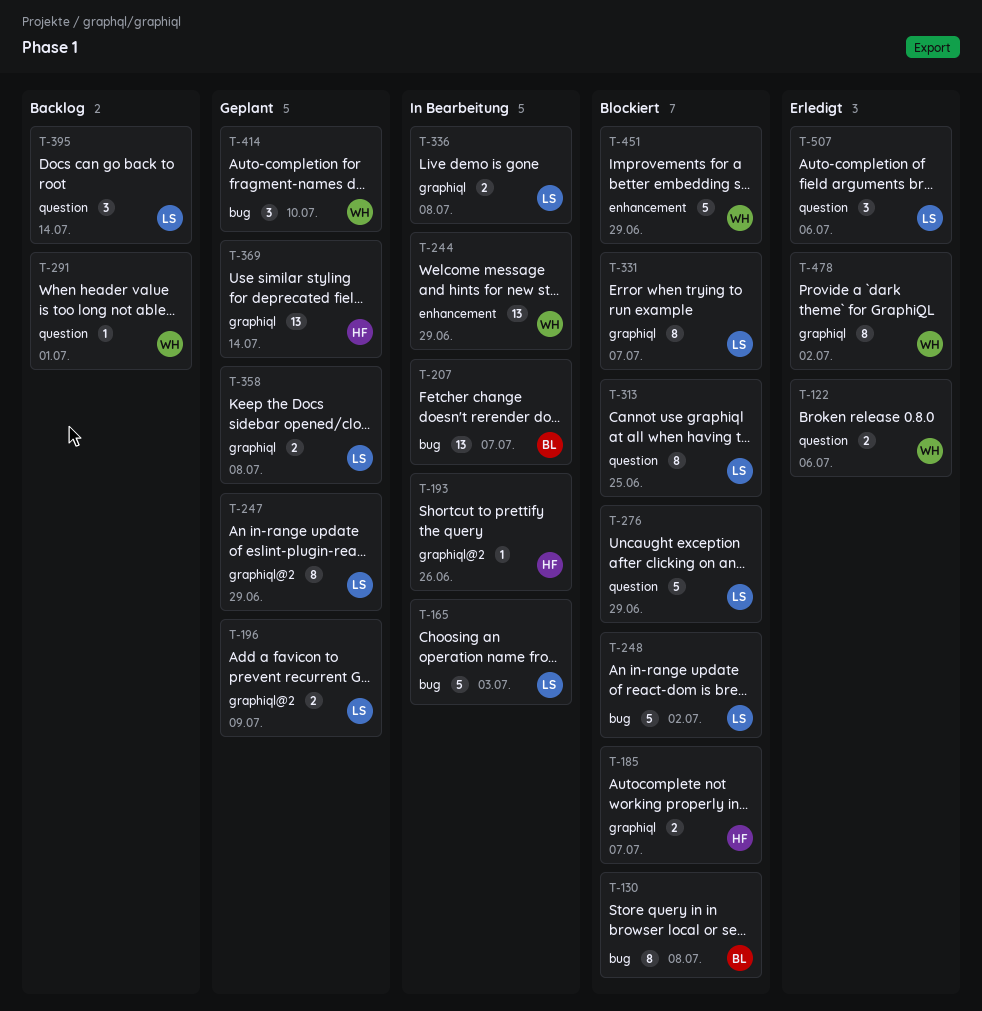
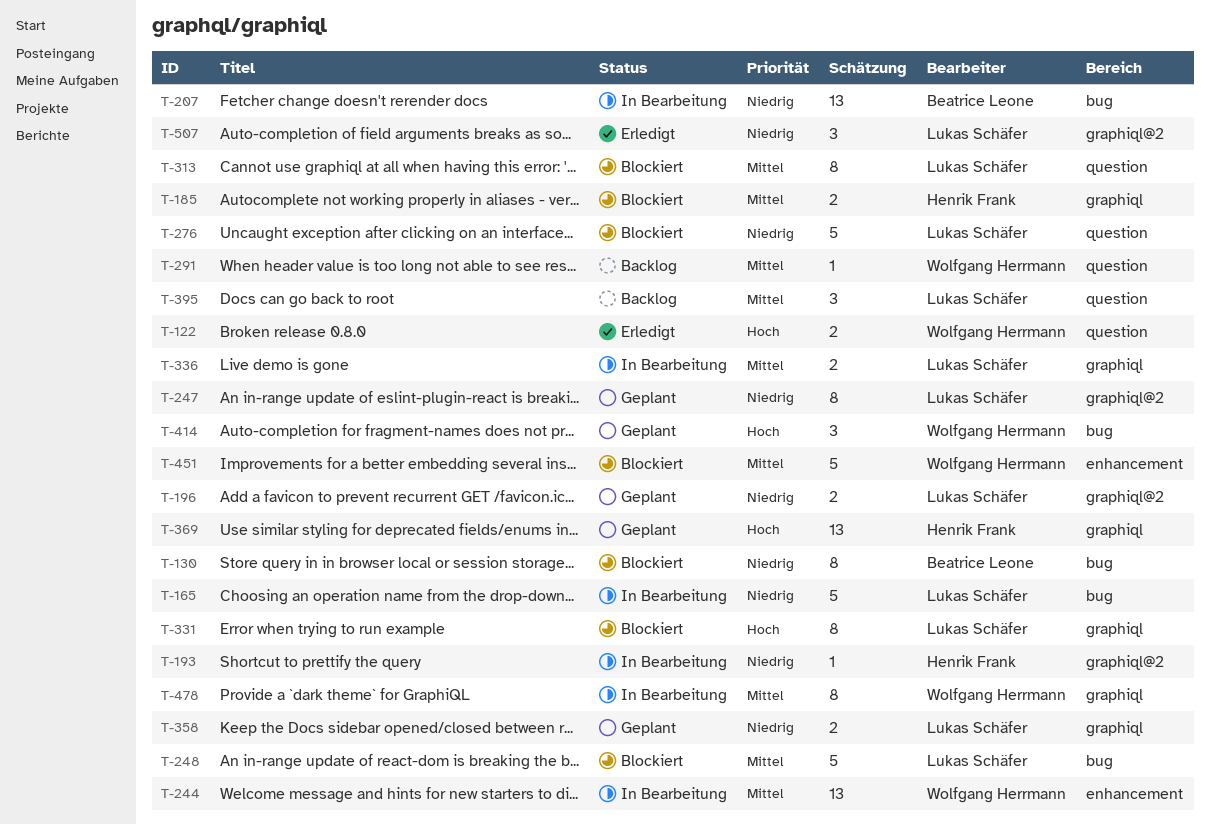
T-478, status: Erledigt -> In Bearbeitung
T-507, label: question -> graphiql@2

